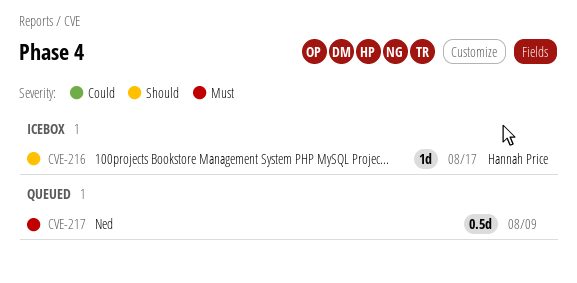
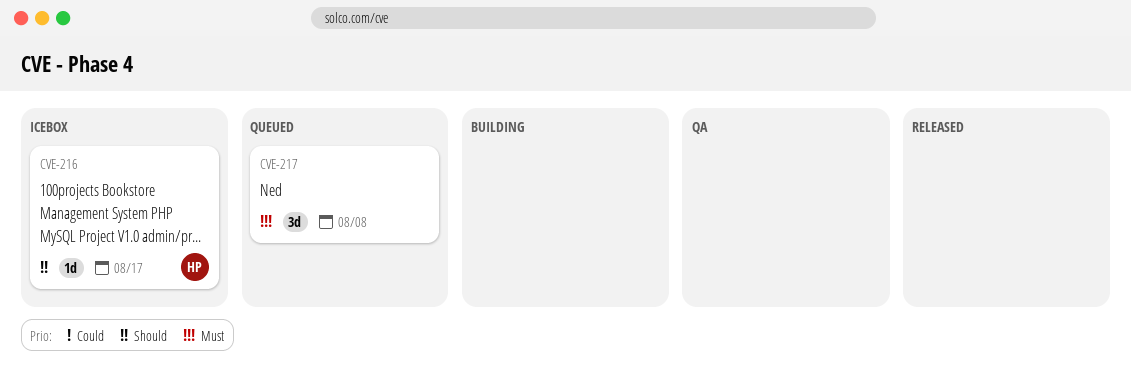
CVE-217, estimate: 0.5d -> 3d
CVE-217, due: Aug 9 -> Aug 8

